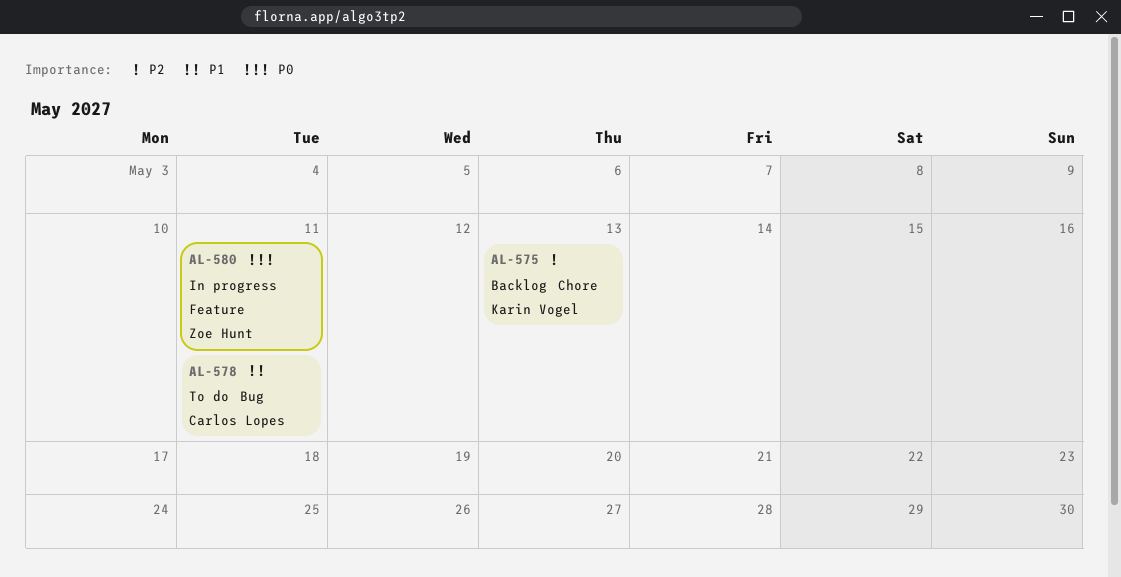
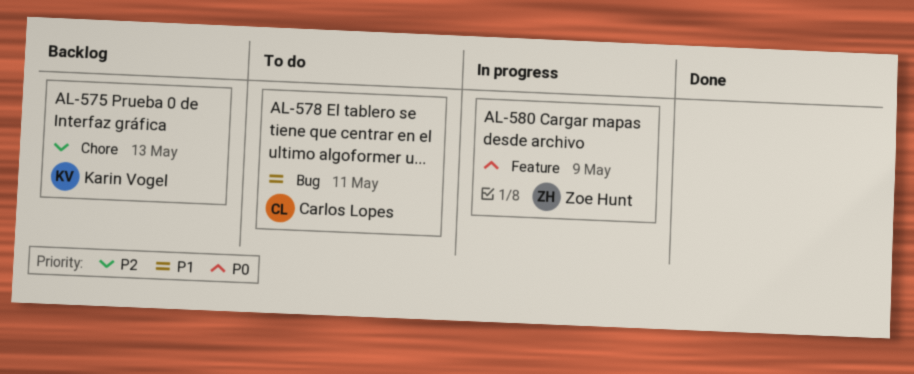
AL-580, due: May 11 -> May 9

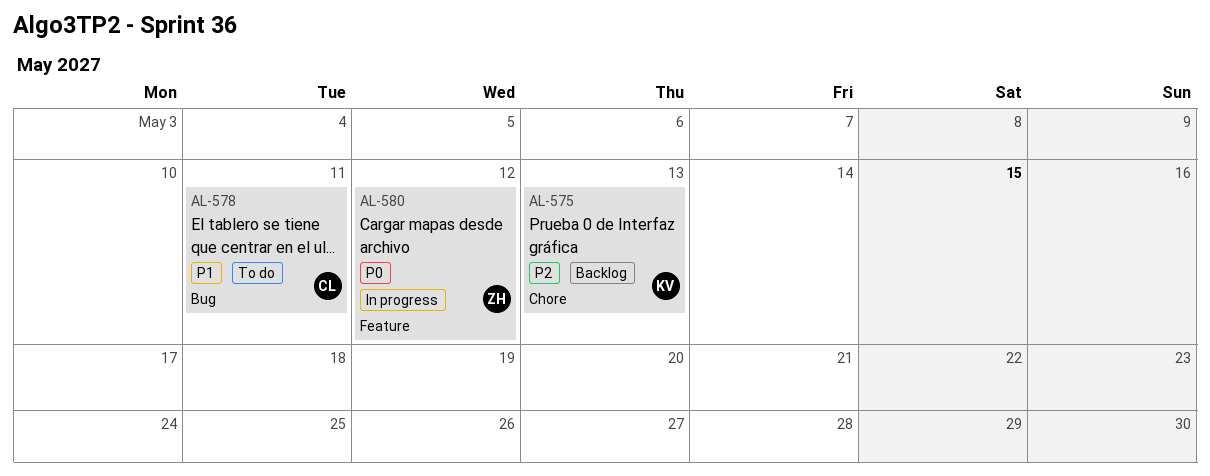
AL-580, due: May 9 -> May 12

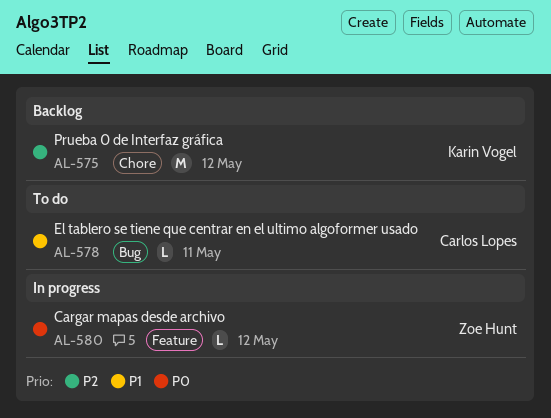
AL-575, due: May 13 -> May 12

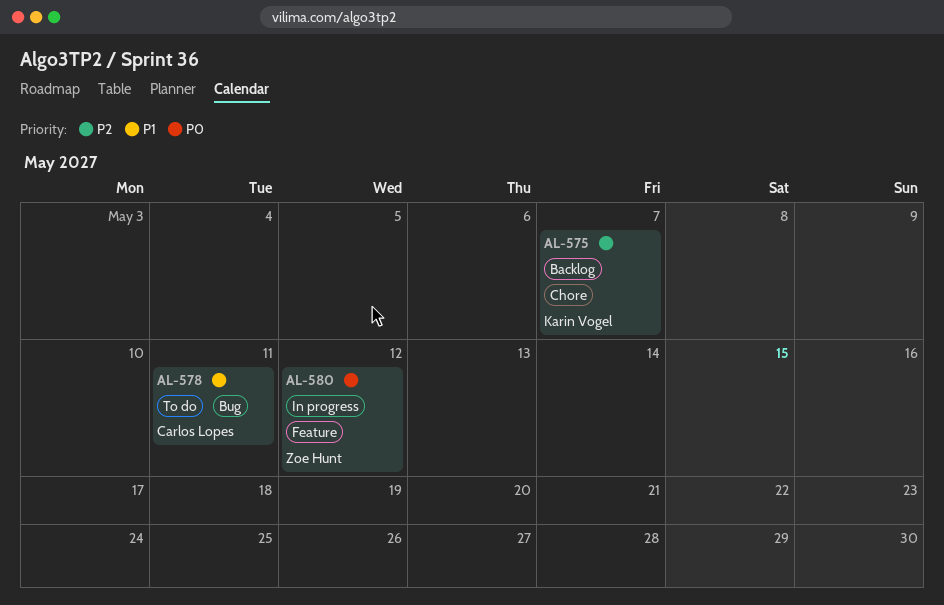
AL-575, due: May 12 -> May 7

